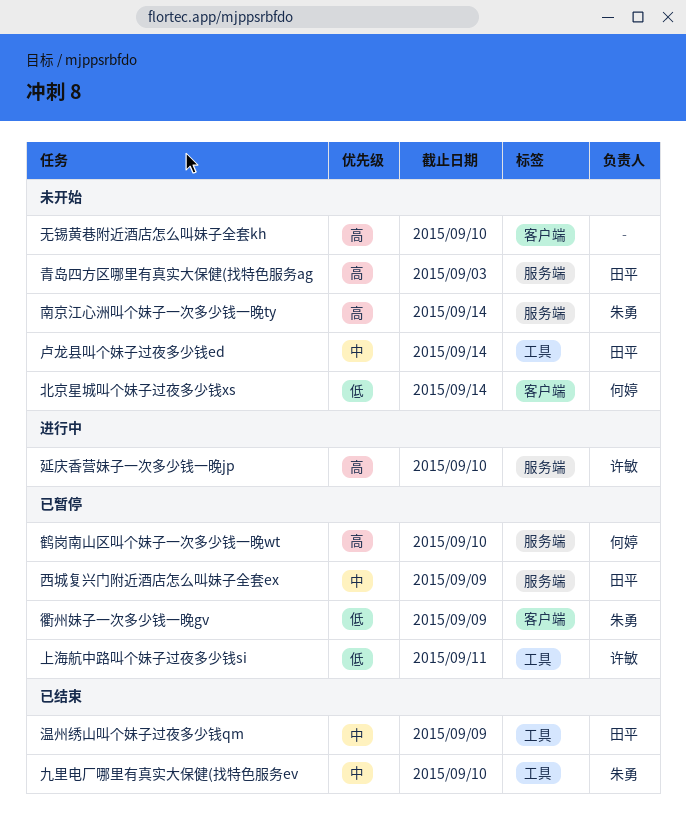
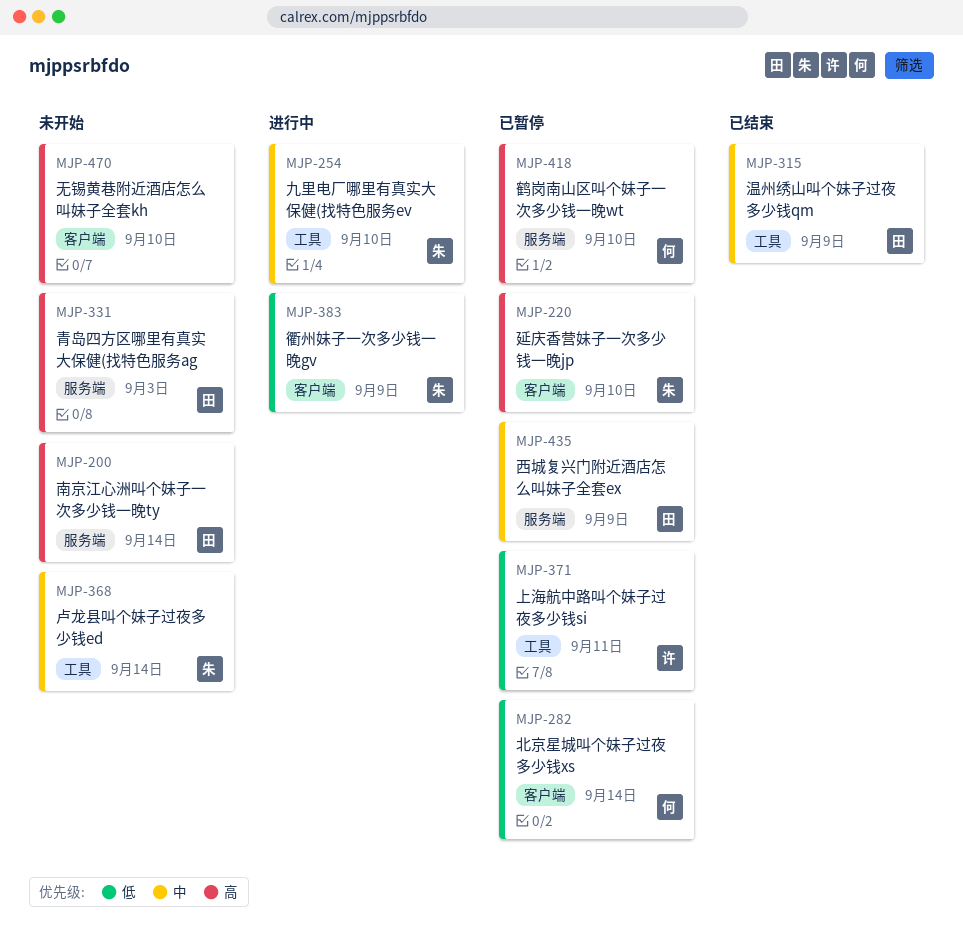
九里电厂哪里有真实大保健(找特色服务ev, status: 已结束 -> 进行中
北京星城叫个妹子过夜多少钱xs, status: 未开始 -> 已暂停
南京江心洲叫个妹子一次多少钱一晚ty, owner: 朱勇 -> 田平
卢龙县叫个妹子过夜多少钱ed, owner: 田平 -> 朱勇
延庆香营妹子一次多少钱一晚jp, status: 进行中 -> 已暂停
延庆香营妹子一次多少钱一晚jp, owner: 许敏 -> 朱勇
延庆香营妹子一次多少钱一晚jp, label: 服务端 -> 客户端
衢州妹子一次多少钱一晚gv, status: 已暂停 -> 进行中

